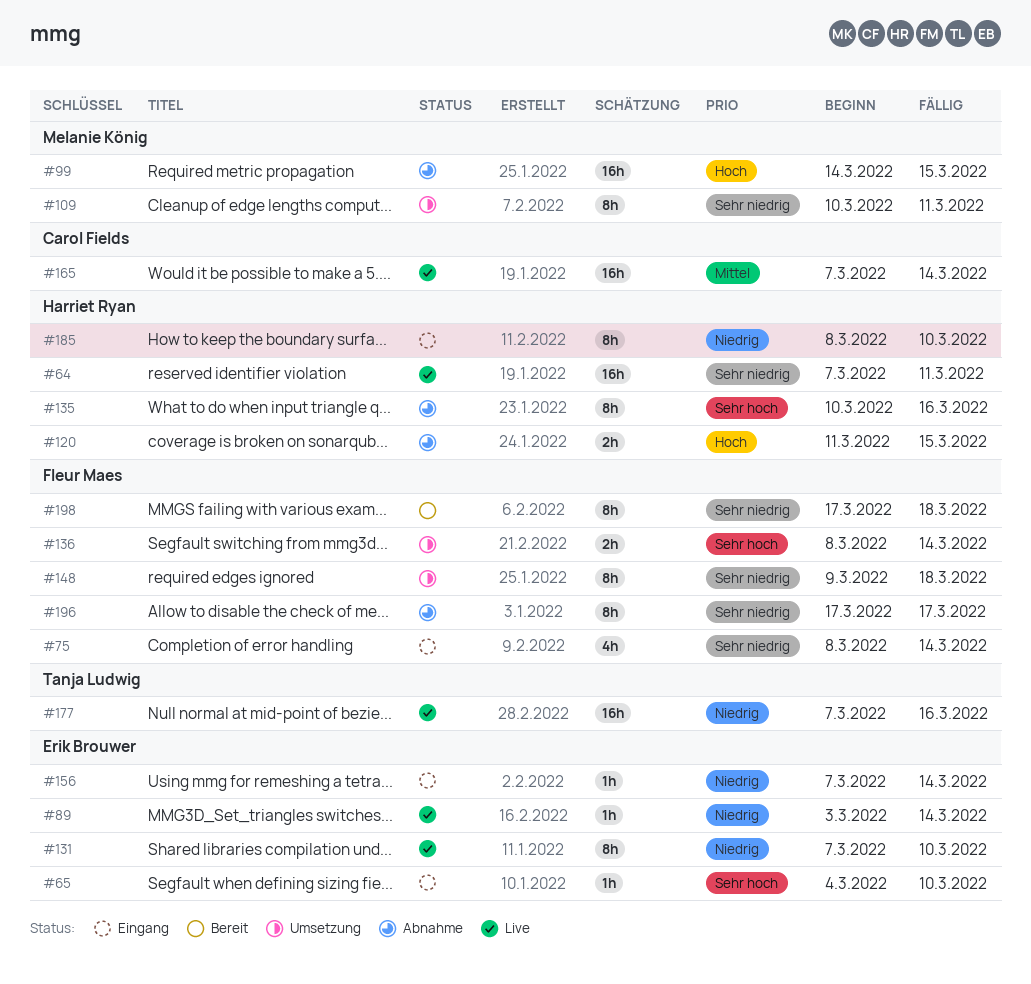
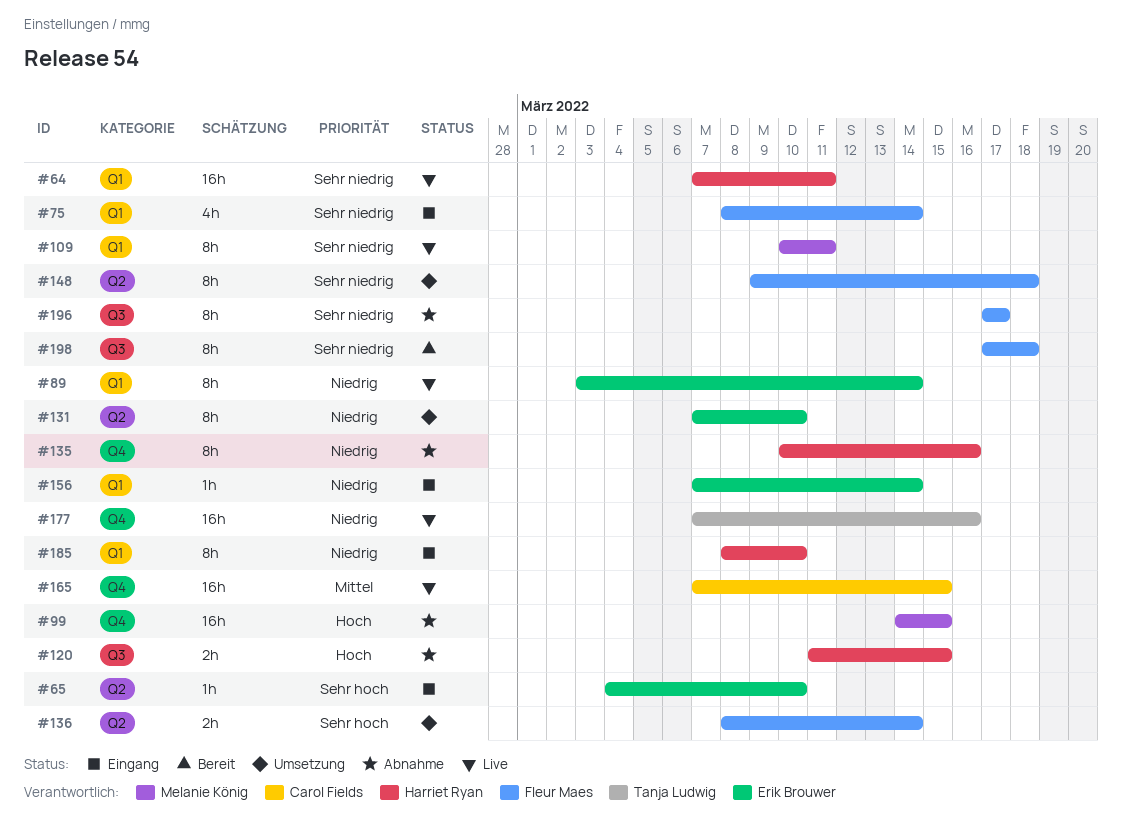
#89, estimate: 1h -> 8h
#109, status: Umsetzung -> Live
#131, status: Live -> Umsetzung
#135, priority: Sehr hoch -> Niedrig
#165, due: Mar 14 -> Mar 15

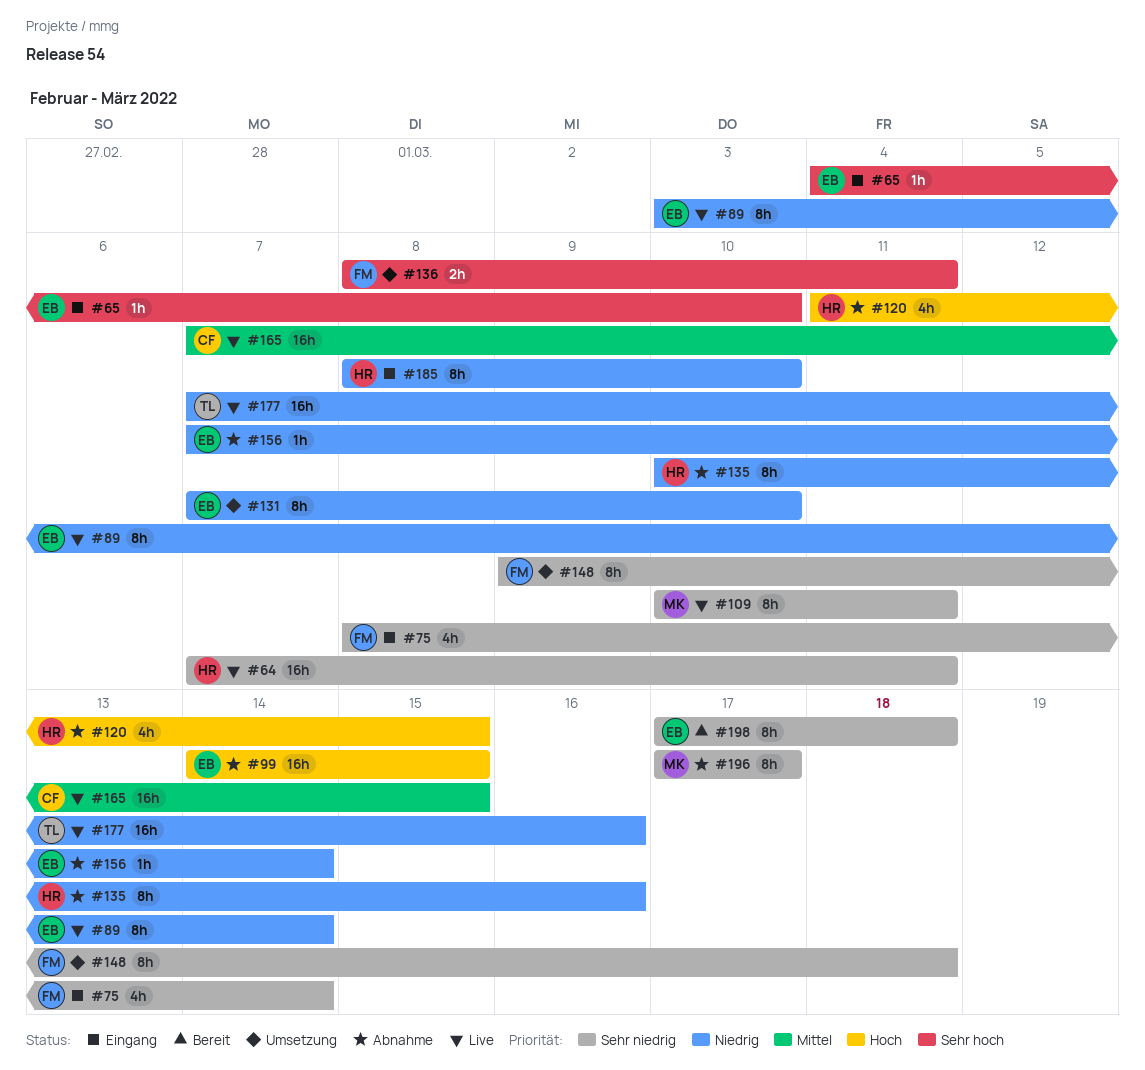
#99, owner: Melanie König -> Erik Brouwer
#120, estimate: 2h -> 4h
#136, due: Mar 14 -> Mar 11
#156, status: Eingang -> Abnahme
#196, owner: Fleur Maes -> Melanie König
#198, owner: Fleur Maes -> Erik Brouwer

